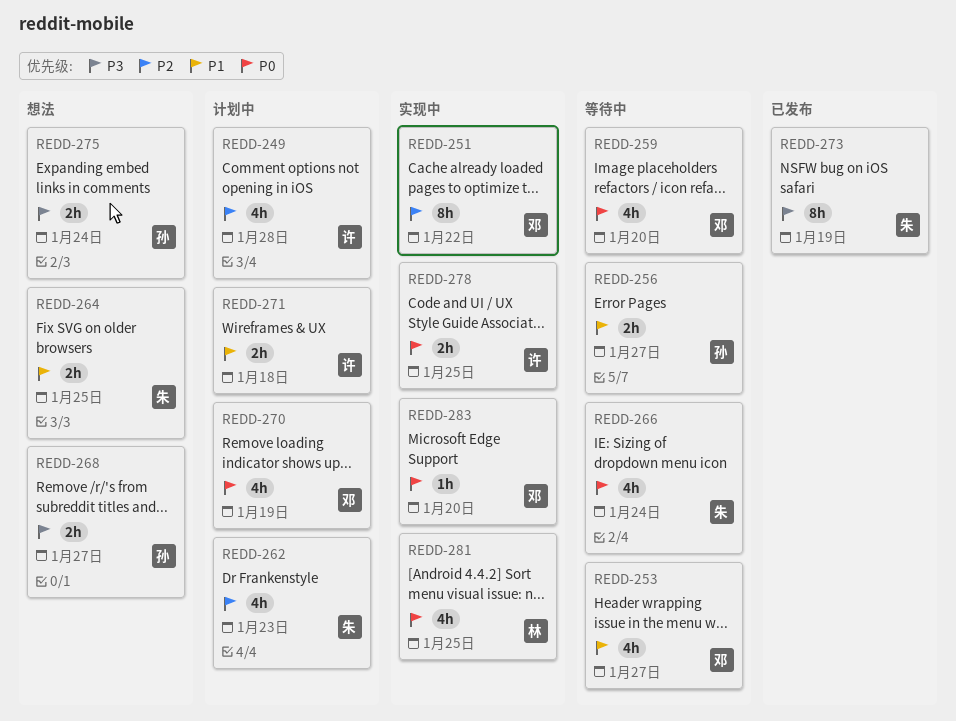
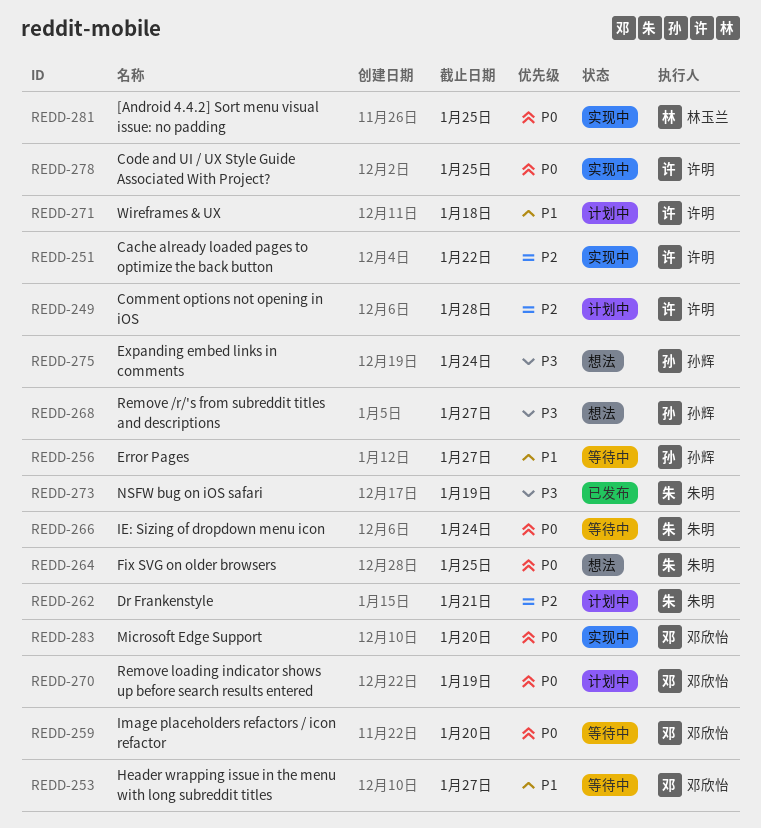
REDD-251, owner: 邓欣怡 -> 许明
REDD-262, due: Jan 23 -> Jan 21
REDD-264, priority: P1 -> P0

